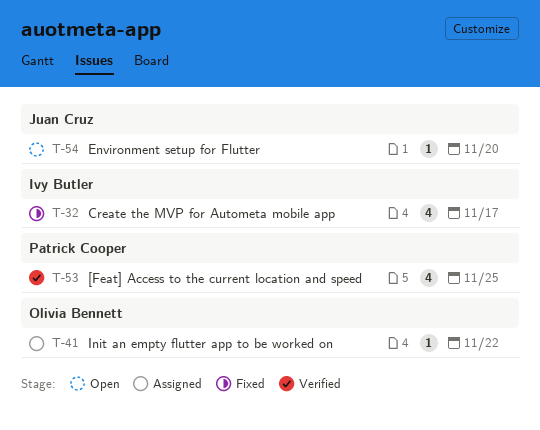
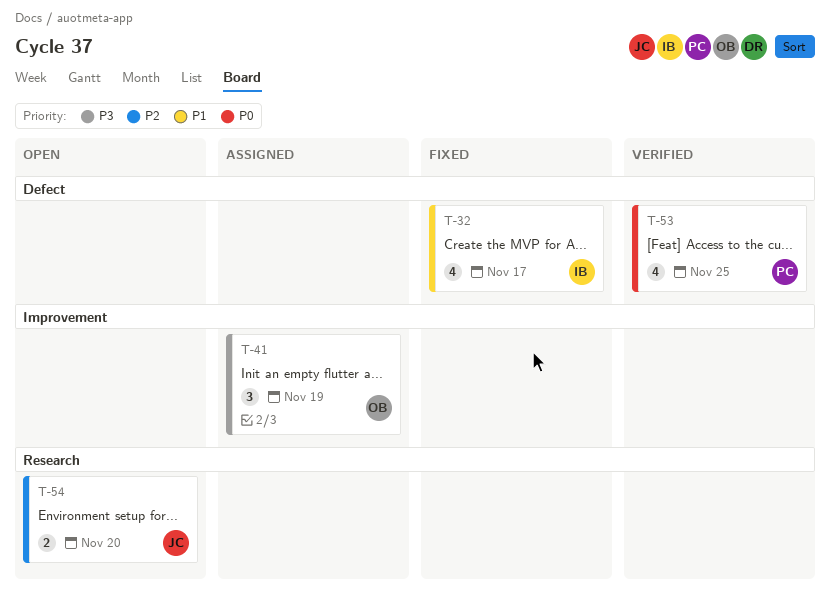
T-41, estimate: 1 -> 3
T-41, due: Nov 22 -> Nov 19
T-54, estimate: 1 -> 2

